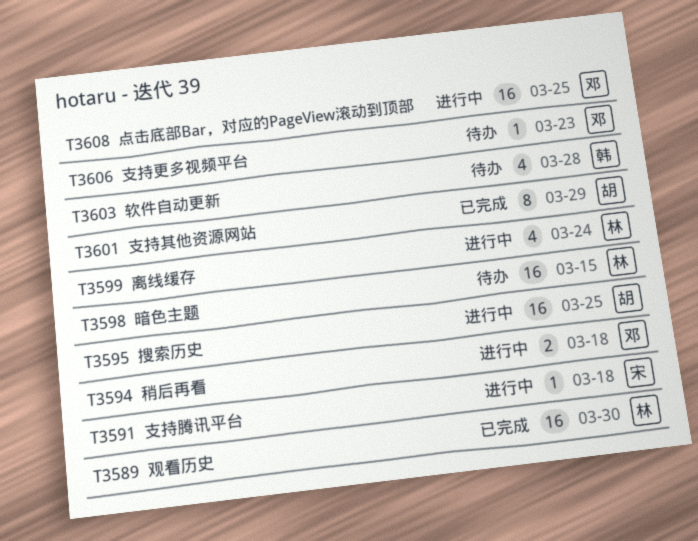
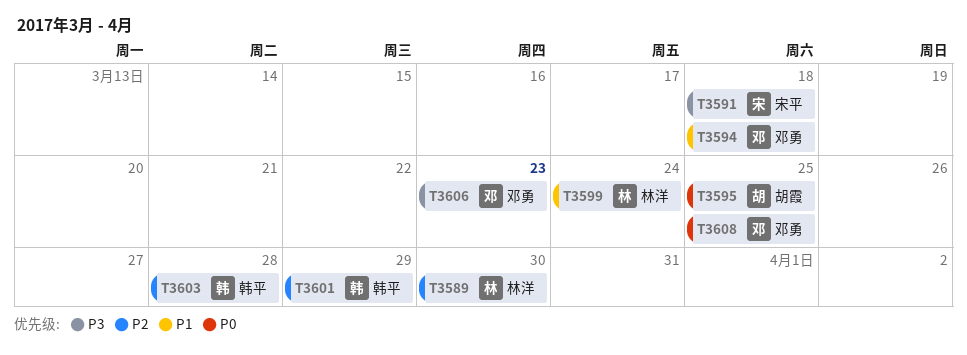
T3598: present -> none
T3601, owner: 胡霞 -> 韩平

